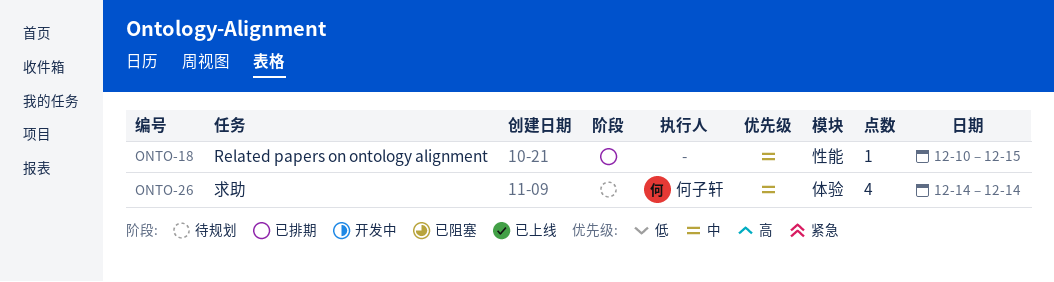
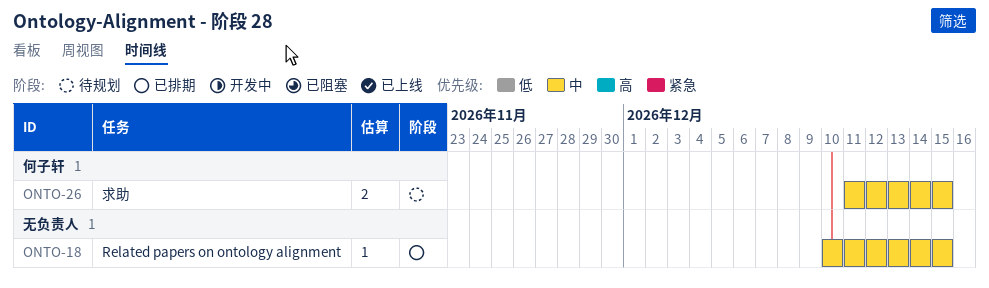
ONTO-26, estimate: 4 -> 2
ONTO-26, start: Dec 14 -> Dec 11
ONTO-26, due: Dec 14 -> Dec 15

